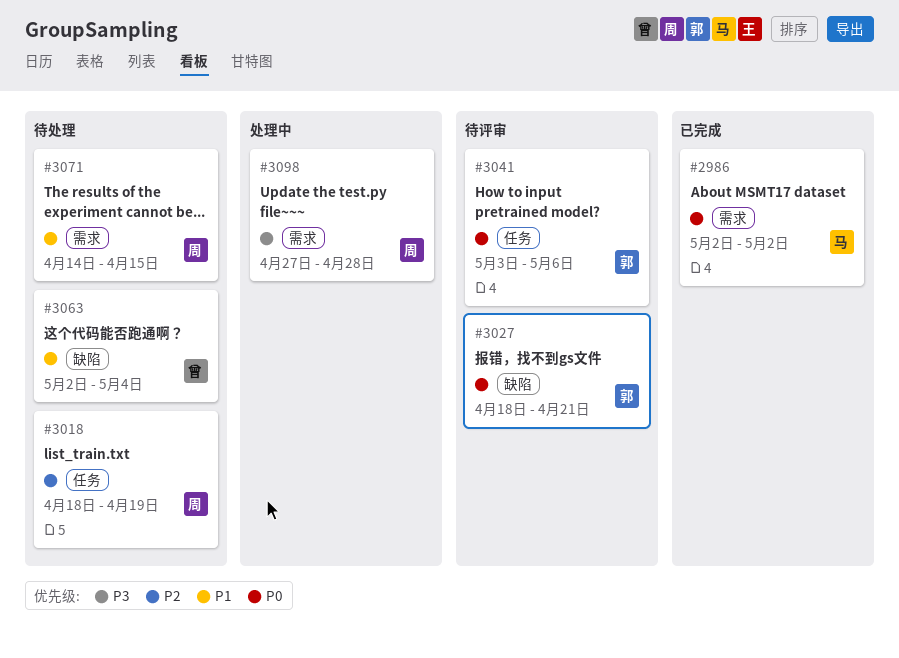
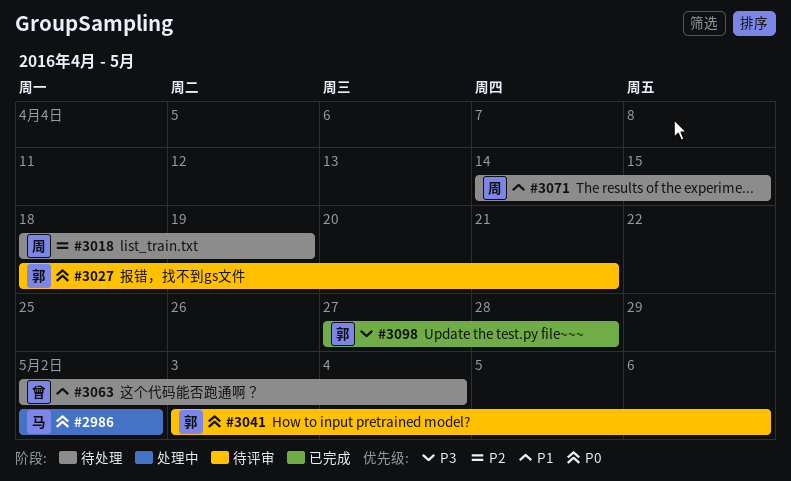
#2986, status: 已完成 -> 处理中
#3098, status: 处理中 -> 已完成
#3098, owner: 周 -> 郭

